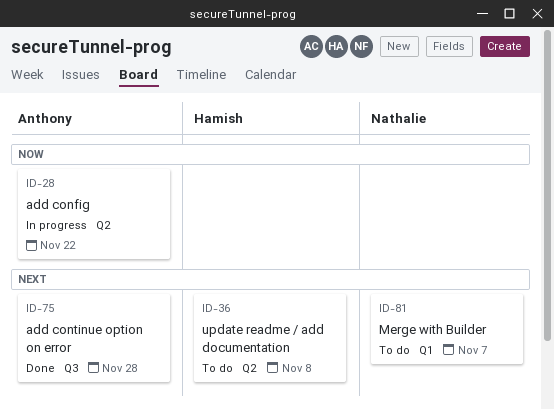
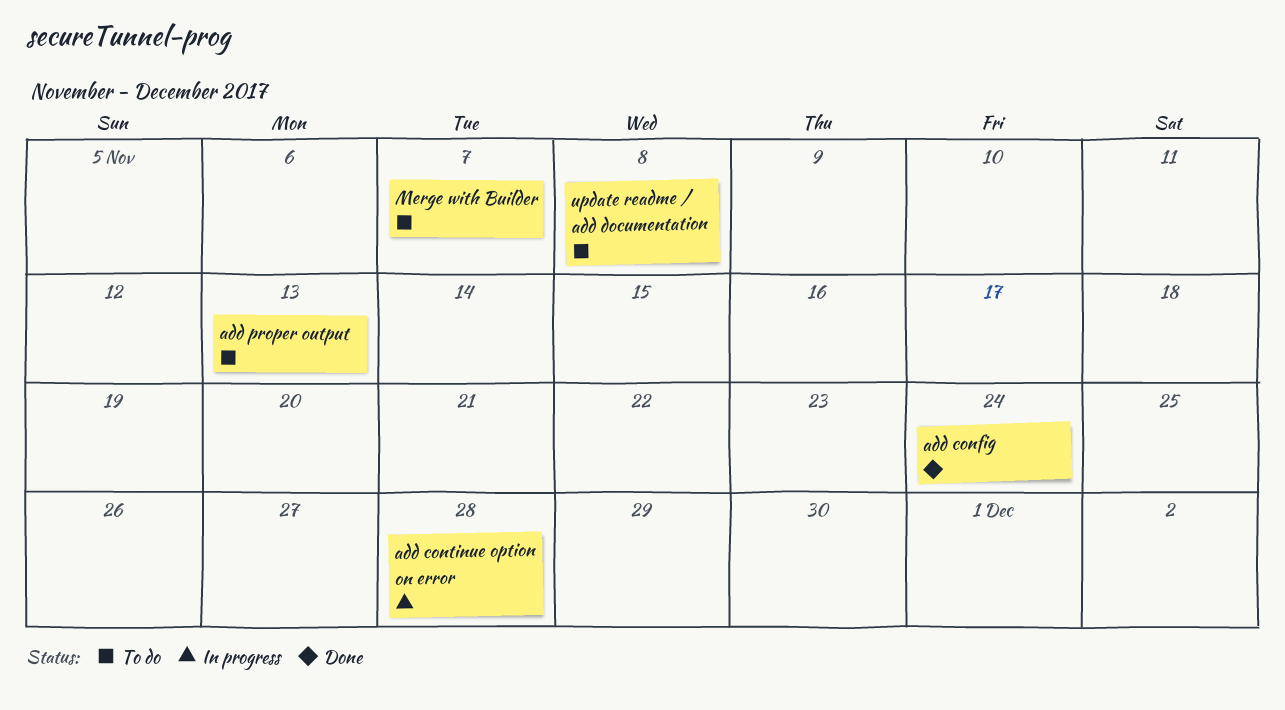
add config, status: In progress -> Done
add config, due: Nov 22 -> Nov 24
add continue option on error, status: Done -> In progress
add proper output: none -> present

